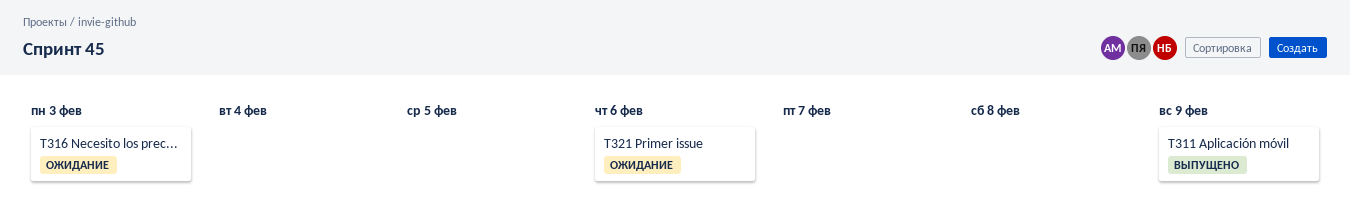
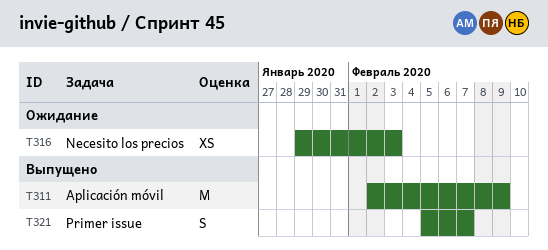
T321, status: Ожидание -> Выпущено
T321, due: Feb 6 -> Feb 7

